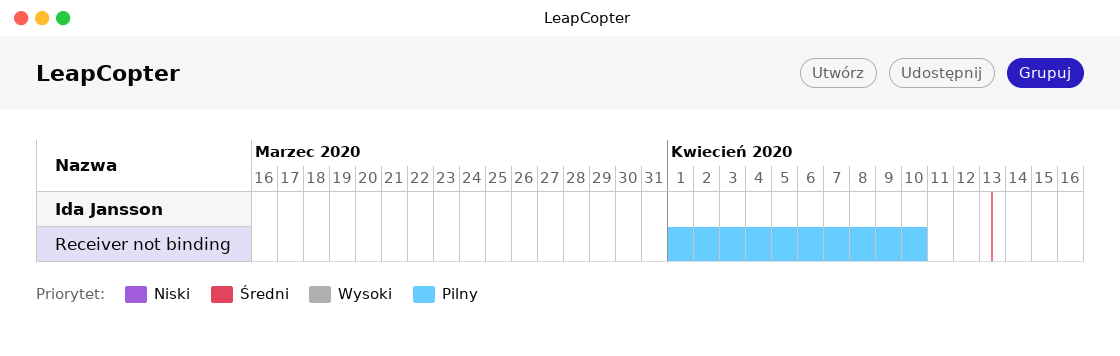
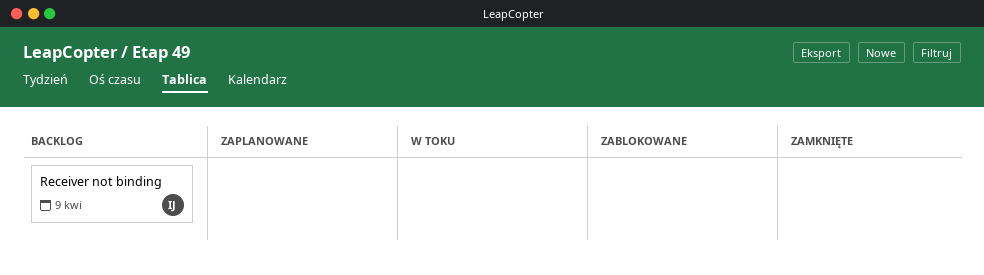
Receiver not binding, due: Apr 10 -> Apr 9

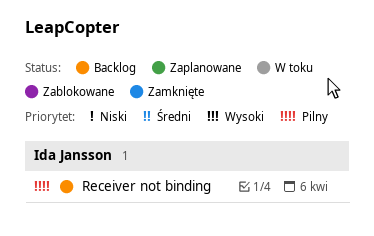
Receiver not binding, due: Apr 9 -> Apr 6

